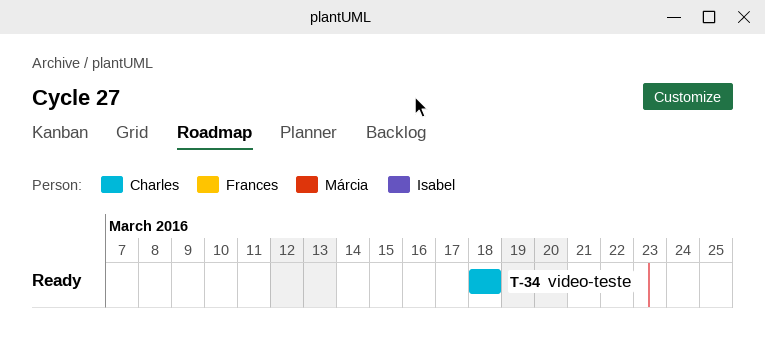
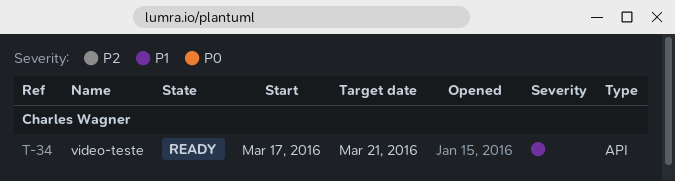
T-34, start: Mar 18 -> Mar 17
T-34, due: Mar 18 -> Mar 21

